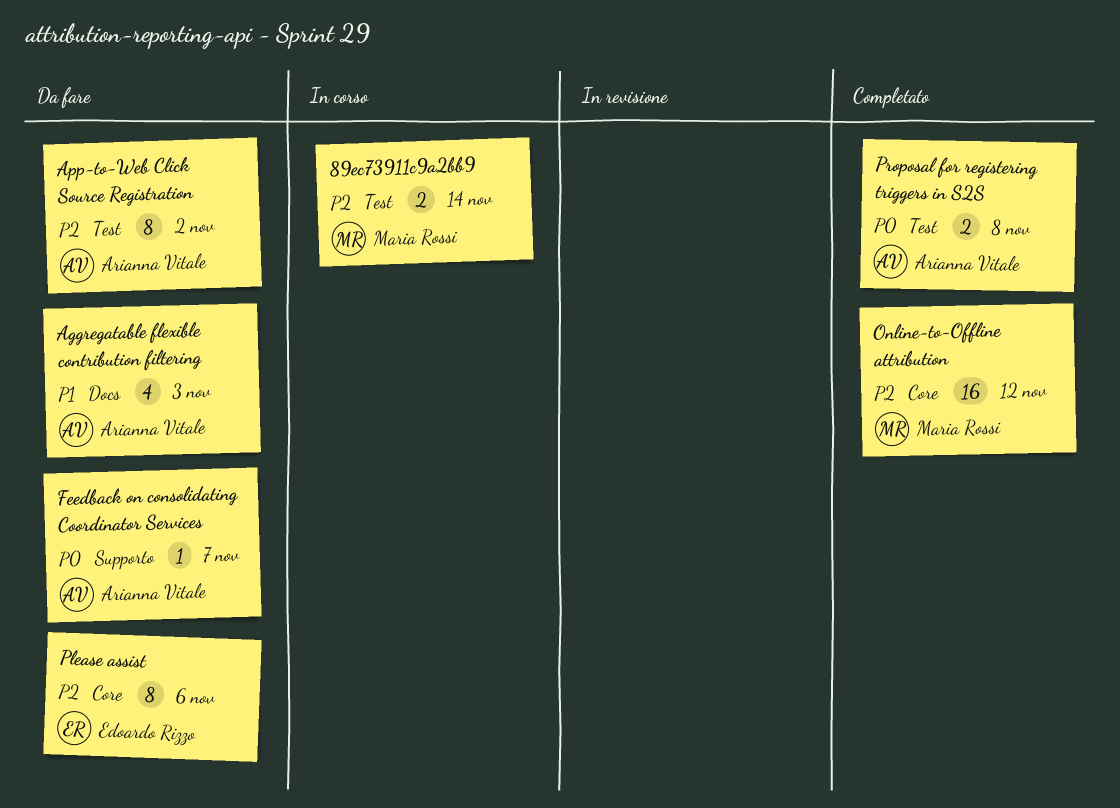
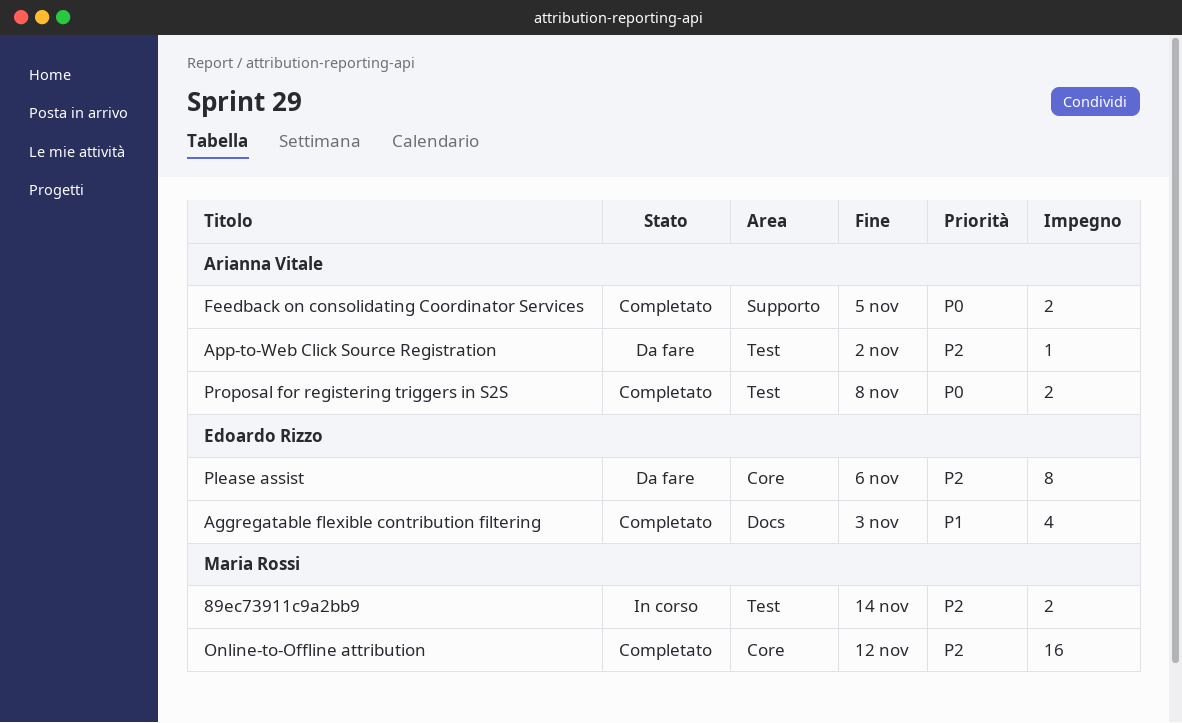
Aggregatable flexible contribution filtering, status: Da fare -> Completato
Aggregatable flexible contribution filtering, owner: Arianna Vitale -> Edoardo Rizzo
App-to-Web Click Source Registration, estimate: 8 -> 1
Feedback on consolidating Coordinator Services, status: Da fare -> Completato
Feedback on consolidating Coordinator Services, estimate: 1 -> 2
Feedback on consolidating Coordinator Services, due: Nov 7 -> Nov 5

